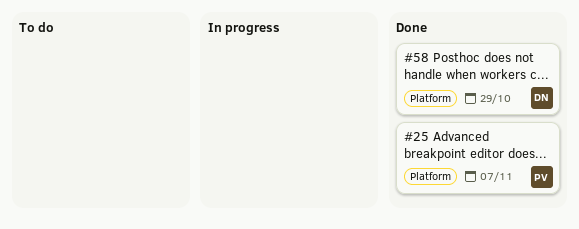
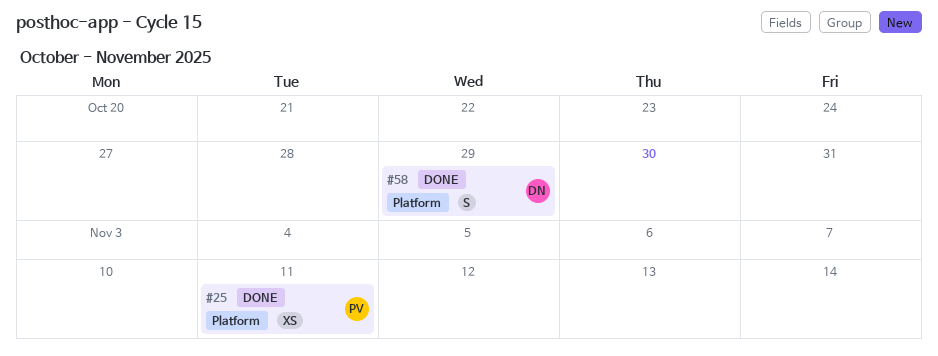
#25, due: Nov 7 -> Nov 11

